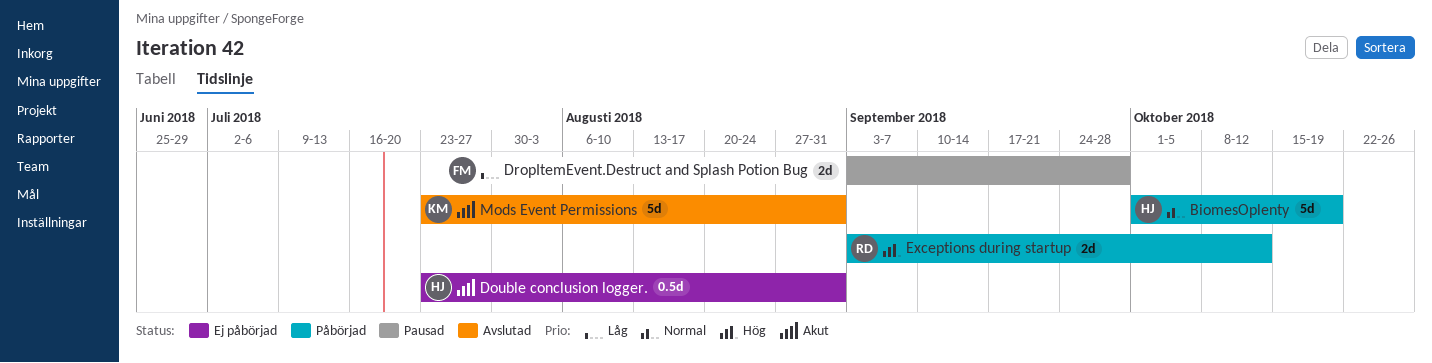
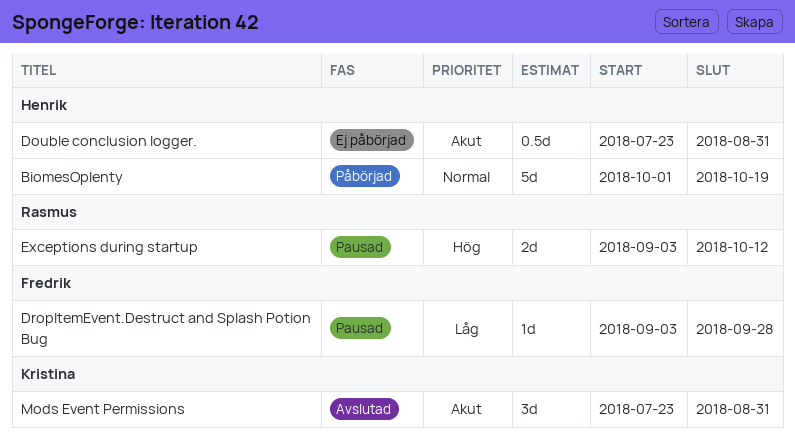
DropItemEvent.Destruct and Splash Potion Bug, estimate: 2d -> 1d
Exceptions during startup, status: Påbörjad -> Pausad
Mods Event Permissions, estimate: 5d -> 3d

